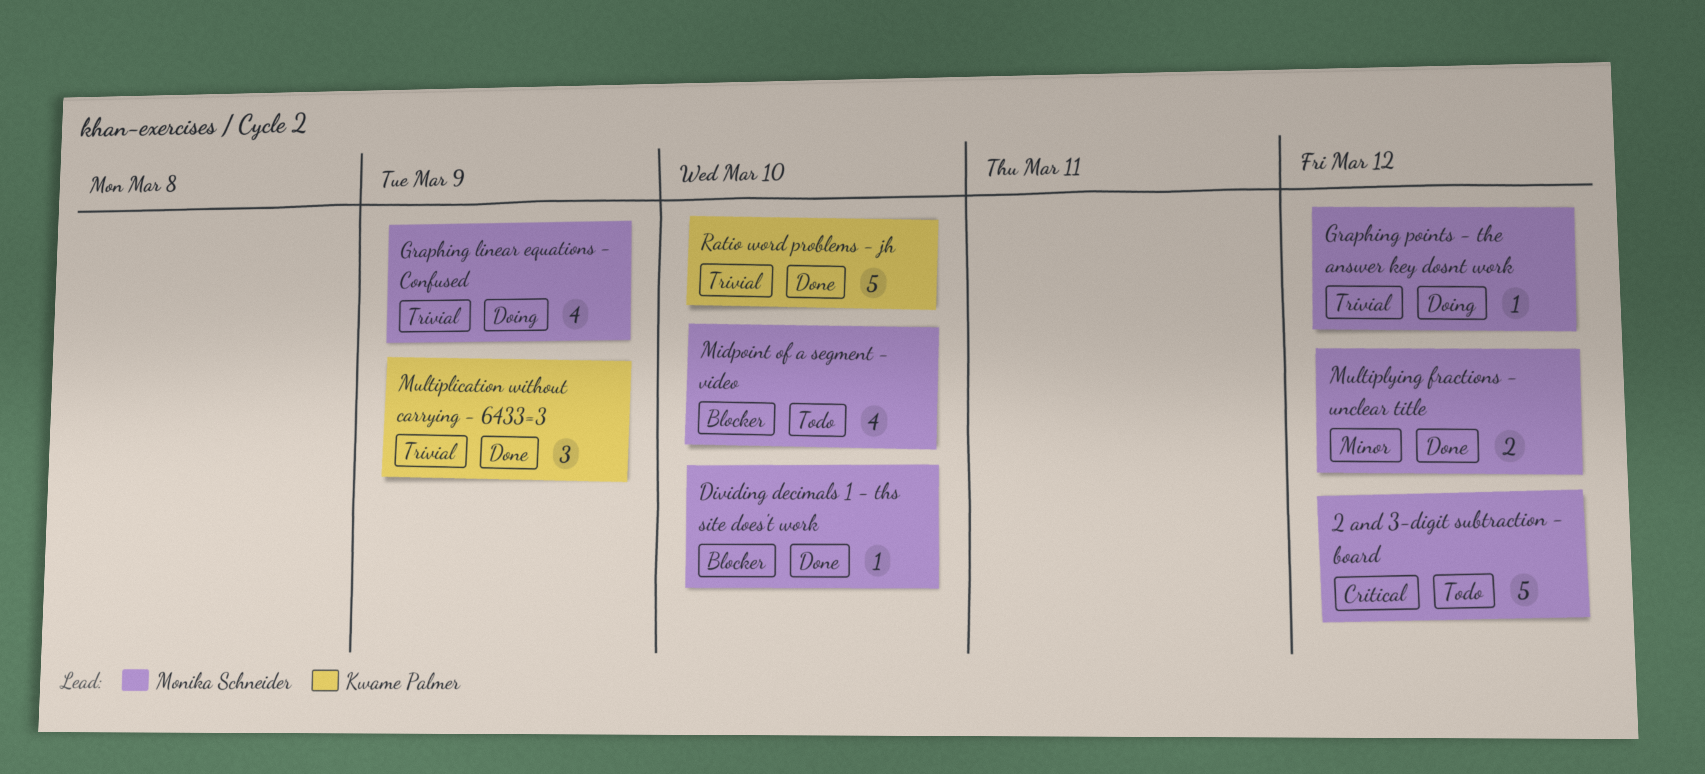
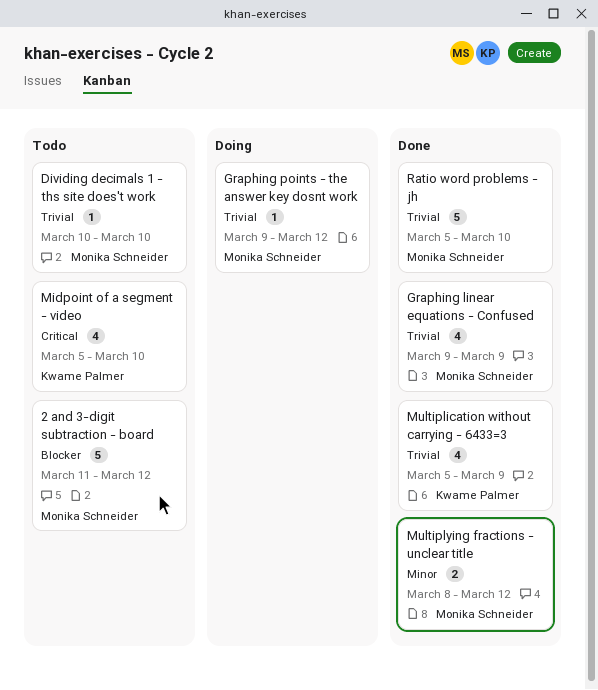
2 and 3-digit subtraction - board, priority: Critical -> Blocker
Dividing decimals 1 - ths site does't work, status: Done -> Todo
Dividing decimals 1 - ths site does't work, priority: Blocker -> Trivial
Graphing linear equations - Confused, status: Doing -> Done
Midpoint of a segment - video, owner: Monika Schneider -> Kwame Palmer
Midpoint of a segment - video, priority: Blocker -> Critical
Multiplication without carrying - 6433=3, estimate: 3 -> 4
Ratio word problems - jh, owner: Kwame Palmer -> Monika Schneider

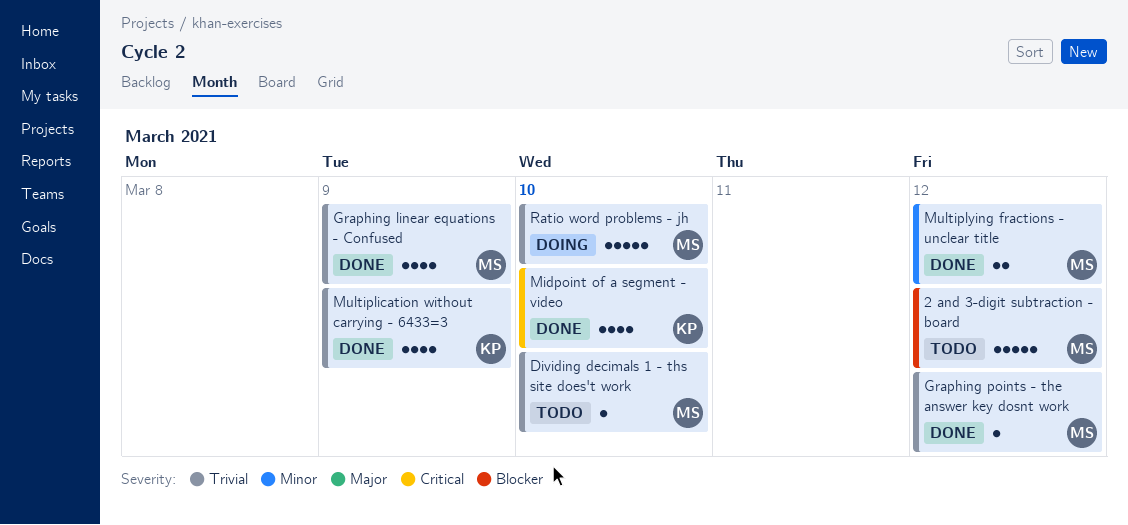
Graphing points - the answer key dosnt work, status: Doing -> Done
Midpoint of a segment - video, status: Todo -> Done
Ratio word problems - jh, status: Done -> Doing

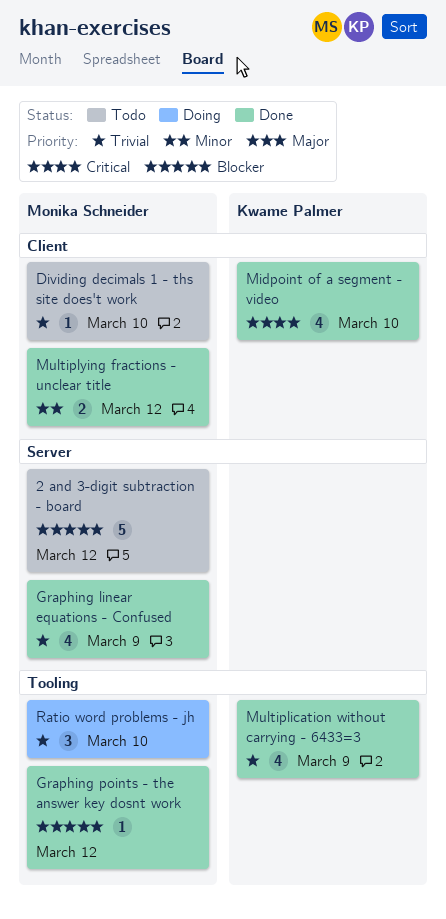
Graphing points - the answer key dosnt work, priority: Trivial -> Blocker
Ratio word problems - jh, estimate: 5 -> 3

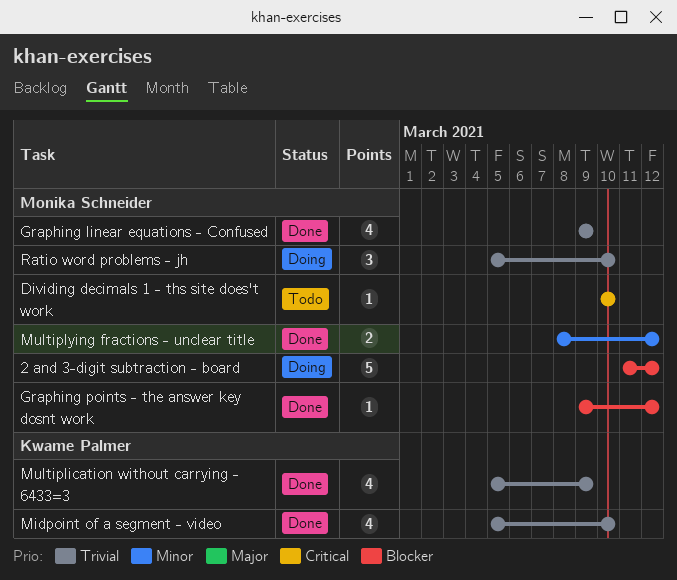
2 and 3-digit subtraction - board, status: Todo -> Doing
Dividing decimals 1 - ths site does't work, priority: Trivial -> Critical
Midpoint of a segment - video, priority: Critical -> Trivial

